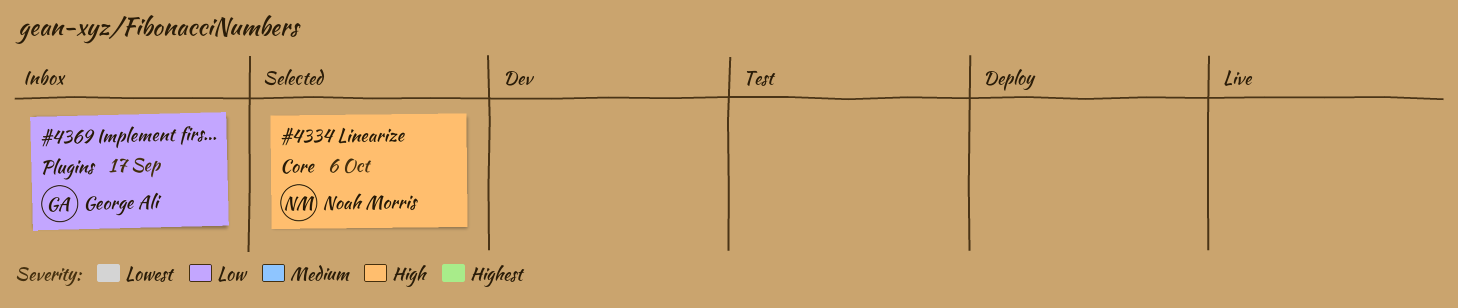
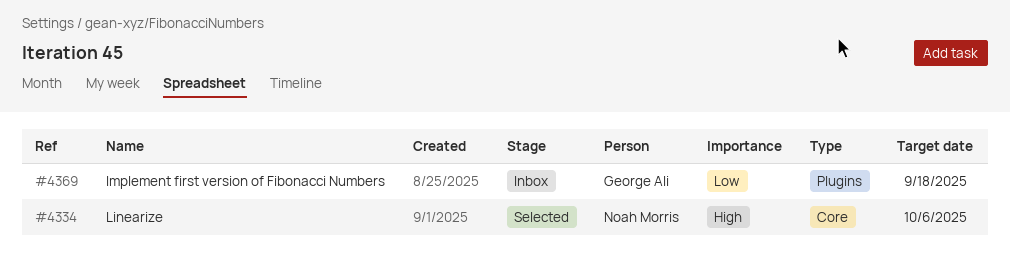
#4369, due: Sep 17 -> Sep 18

